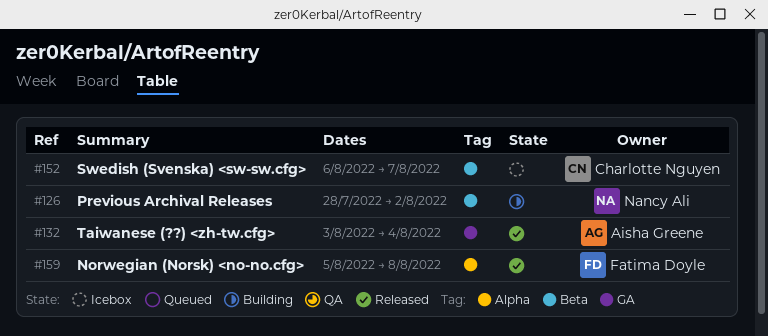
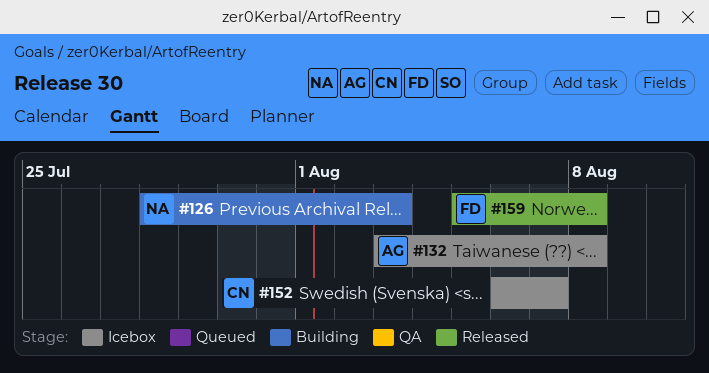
#126, due: Aug 2 -> Aug 3
#132, status: Released -> Icebox
#132, due: Aug 4 -> Aug 8

